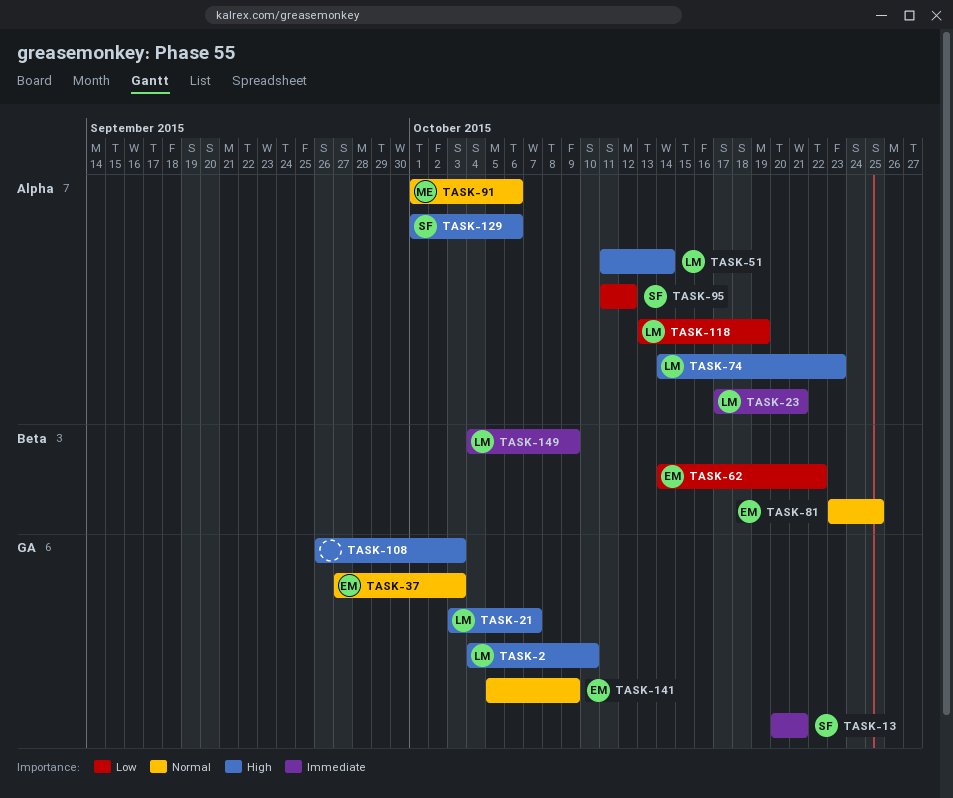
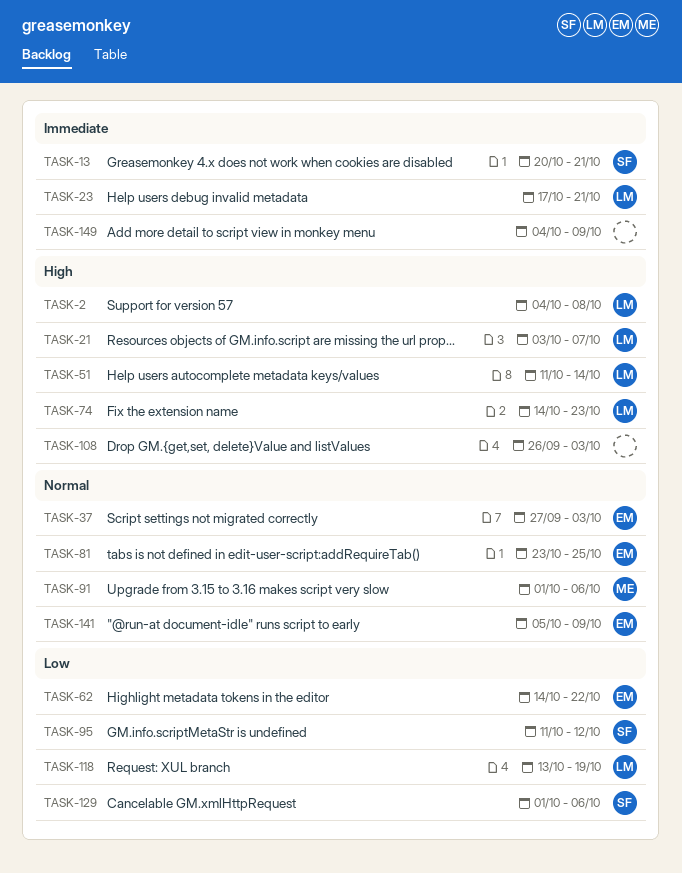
TASK-2, due: Oct 10 -> Oct 8
TASK-129, priority: High -> Low
TASK-149, owner: LM -> none

